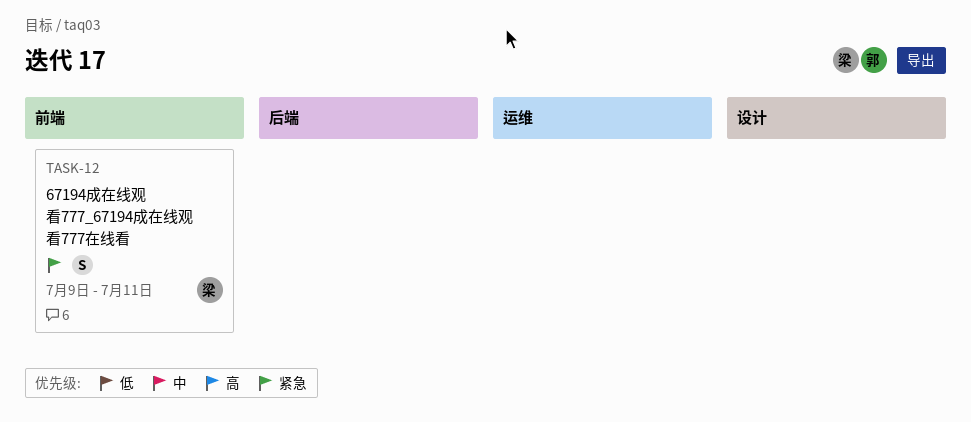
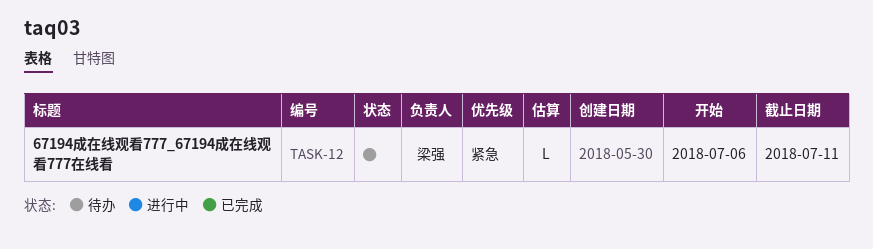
TASK-12, estimate: S -> L
TASK-12, start: Jul 9 -> Jul 6

